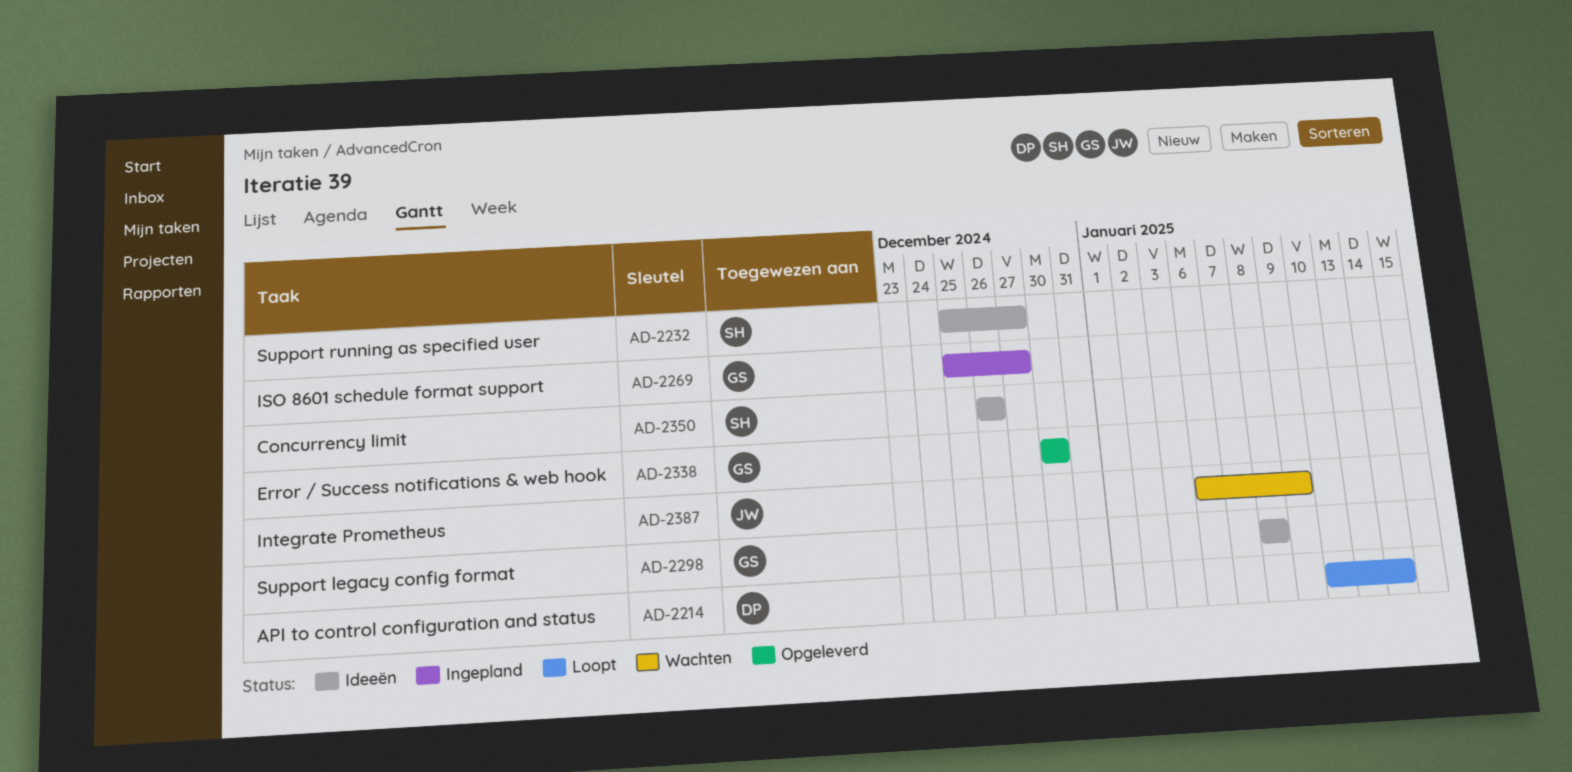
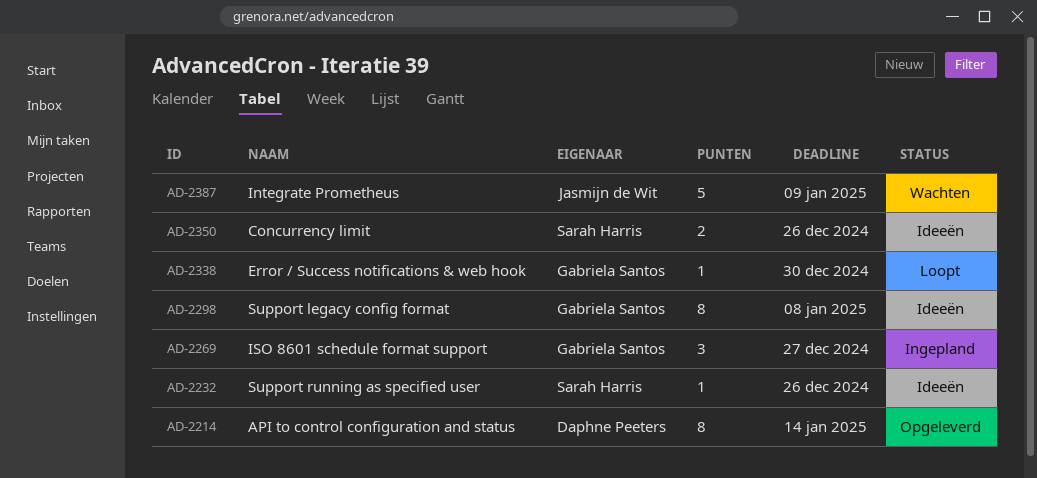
AD-2214, status: Loopt -> Opgeleverd
AD-2232, due: Dec 27 -> Dec 26
AD-2338, status: Opgeleverd -> Loopt

